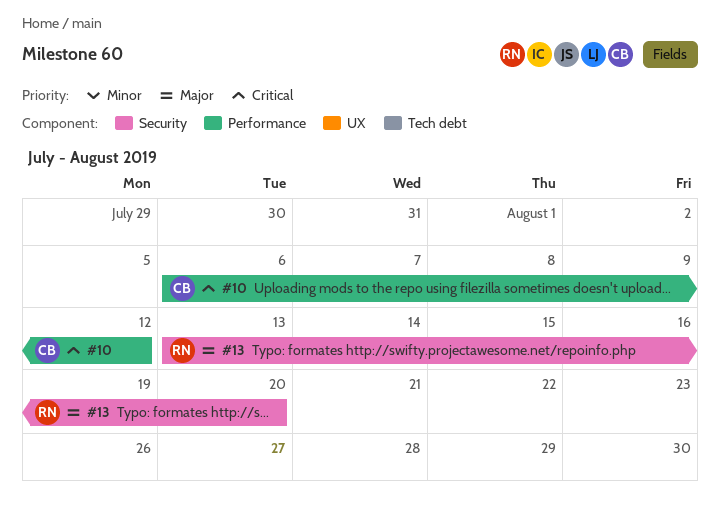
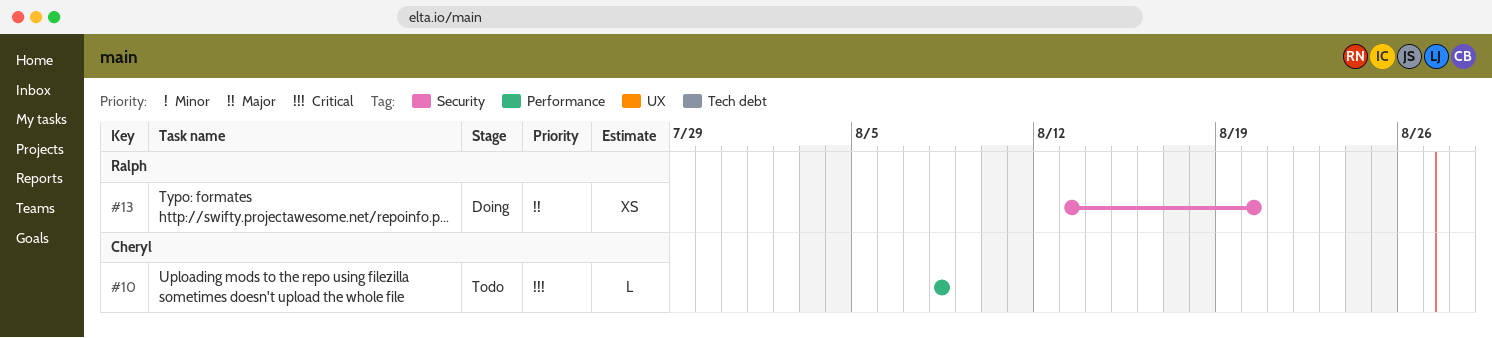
#10, start: Aug 6 -> Aug 8
#10, due: Aug 12 -> Aug 8

